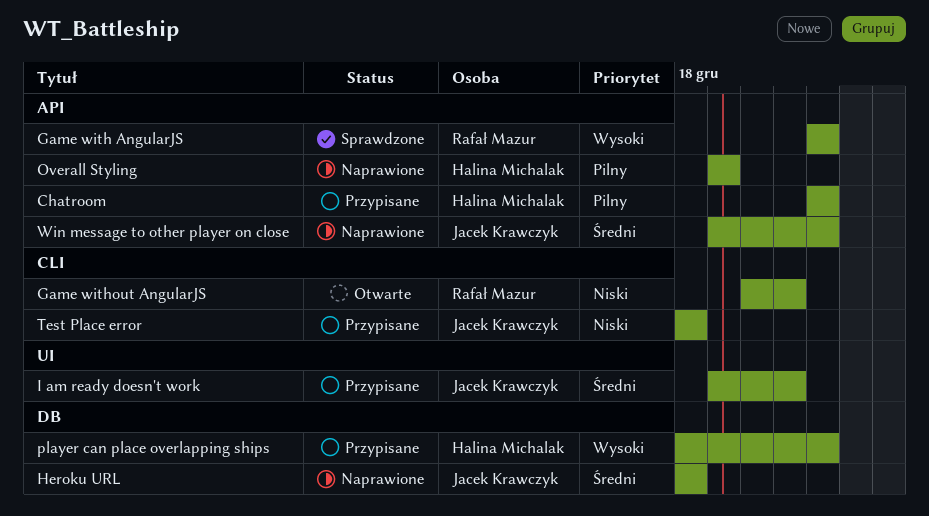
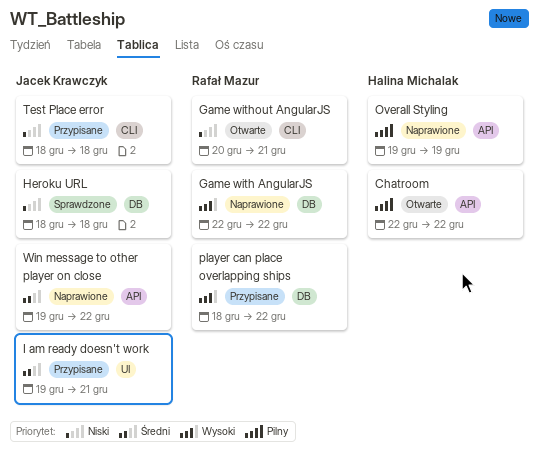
Chatroom, status: Przypisane -> Otwarte
Game with AngularJS, status: Sprawdzone -> Naprawione
Game with AngularJS, label: API -> DB
Heroku URL, status: Naprawione -> Sprawdzone
Heroku URL, priority: Średni -> Niski
player can place overlapping ships, owner: Halina Michalak -> Rafał Mazur

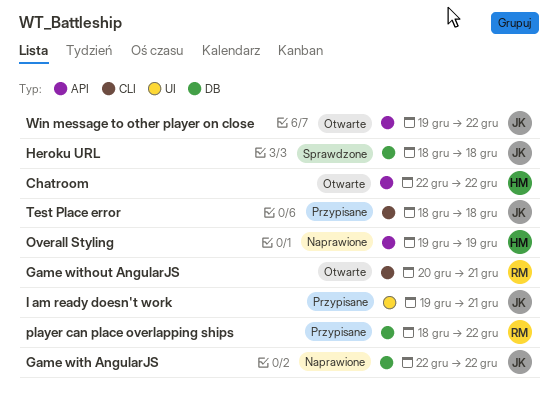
Game with AngularJS, owner: Rafał Mazur -> Jacek Krawczyk
Win message to other player on close, status: Naprawione -> Otwarte

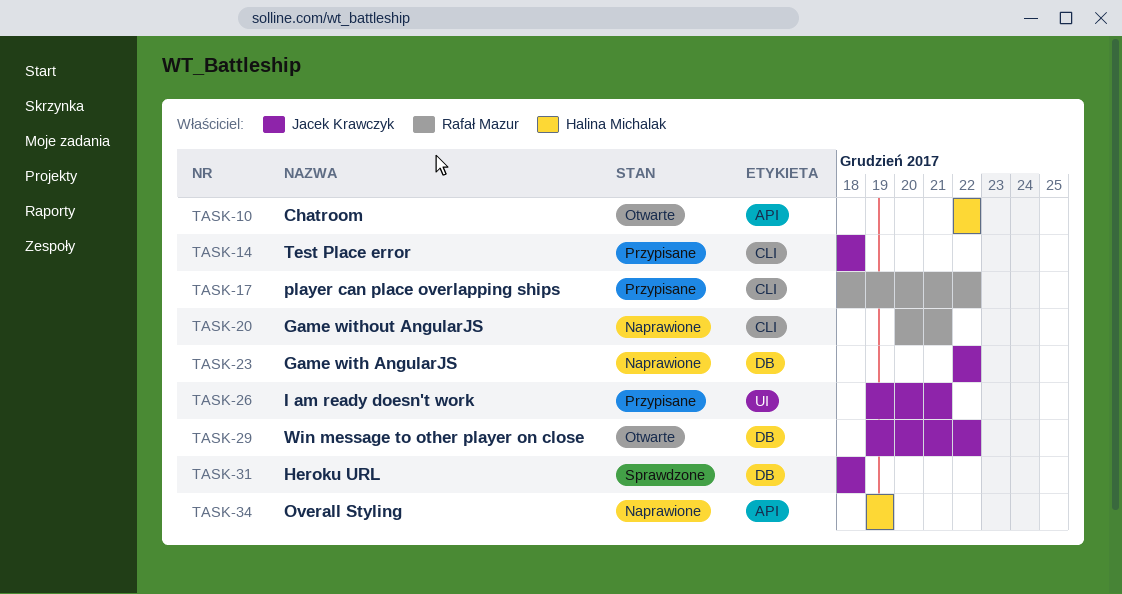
Game without AngularJS, status: Otwarte -> Naprawione
player can place overlapping ships, label: DB -> CLI
Win message to other player on close, label: API -> DB

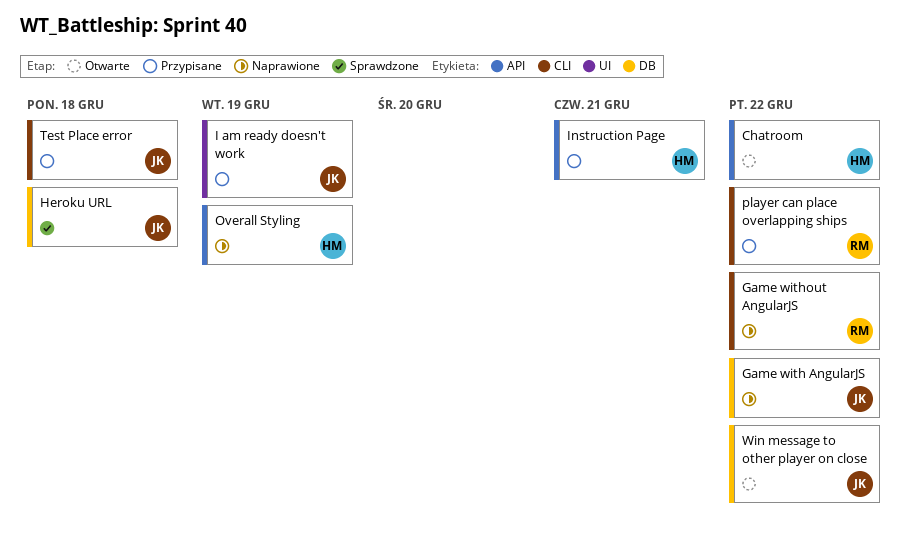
Game without AngularJS, due: Dec 21 -> Dec 22
I am ready doesn't work, due: Dec 21 -> Dec 19
Instruction Page: none -> present

